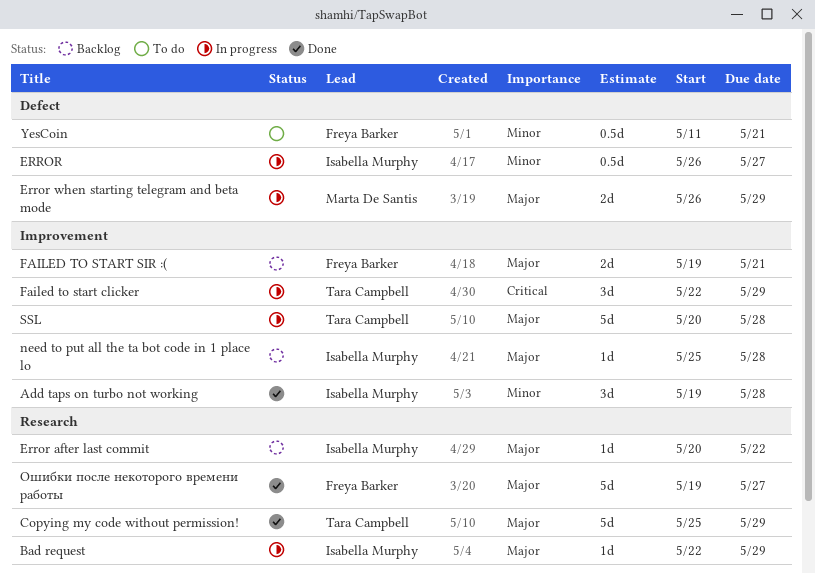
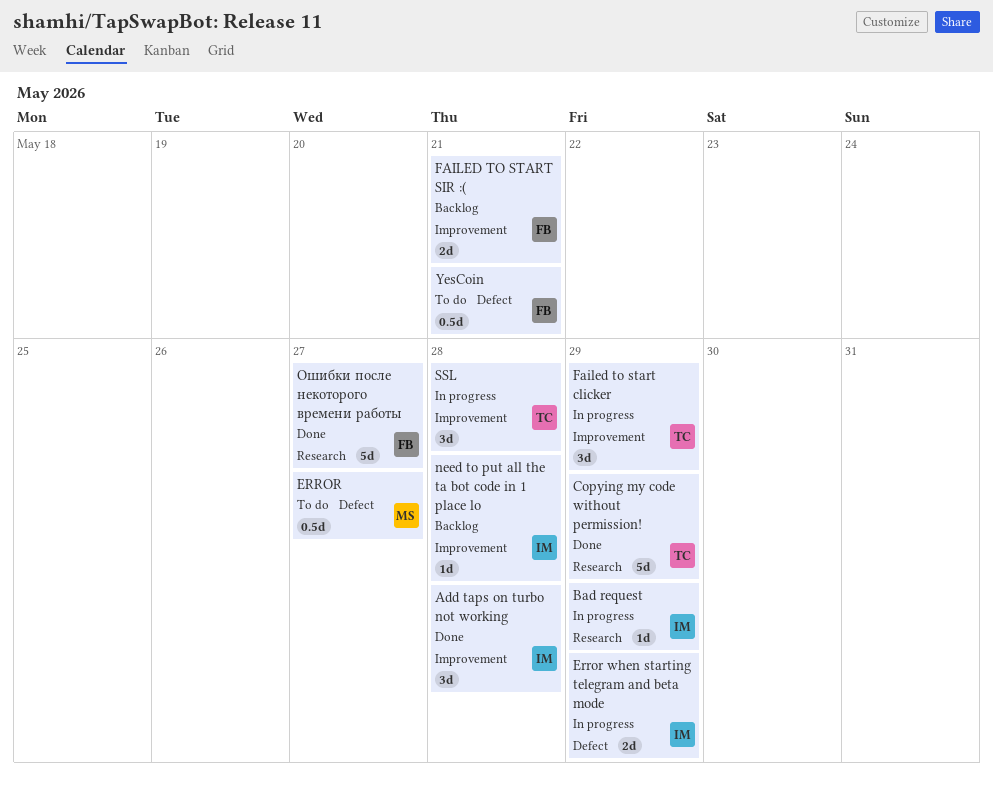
ERROR, status: In progress -> To do
ERROR, owner: Isabella Murphy -> Marta De Santis
Error after last commit: present -> none
Error when starting telegram and beta mode, owner: Marta De Santis -> Isabella Murphy
SSL, estimate: 5d -> 3d

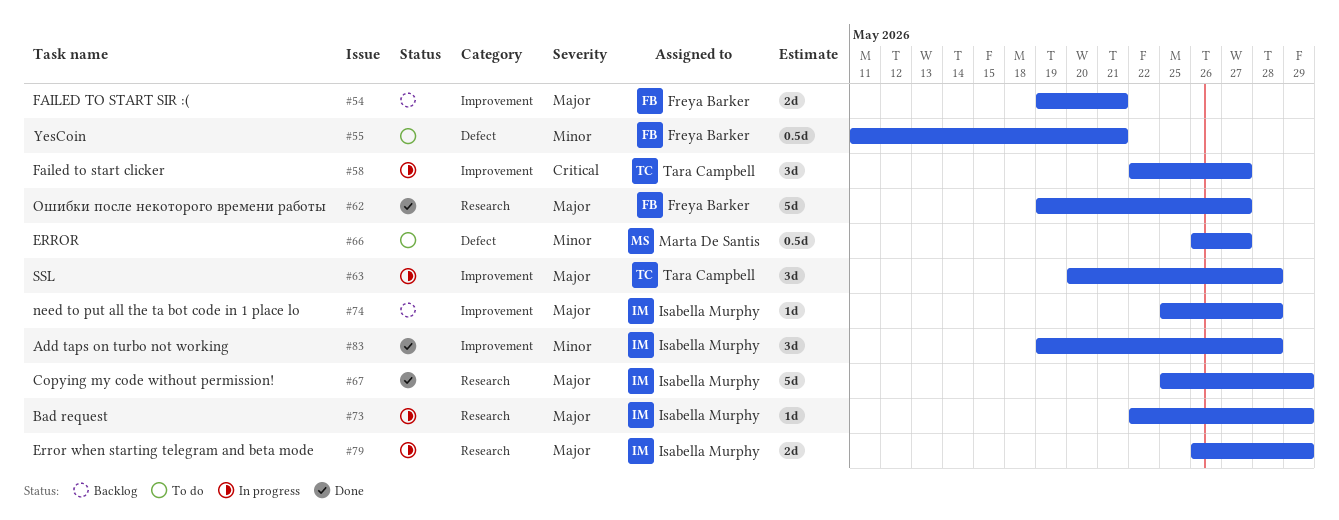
Copying my code without permission!, owner: Tara Campbell -> Isabella Murphy
Error when starting telegram and beta mode, label: Defect -> Research
Failed to start clicker, due: May 29 -> May 27

